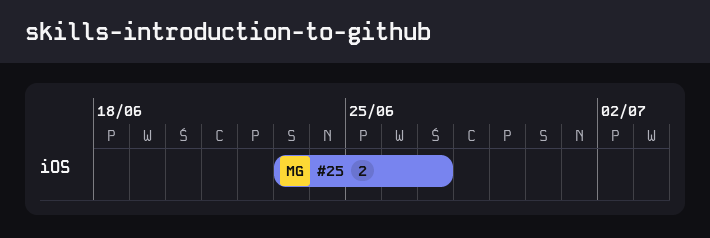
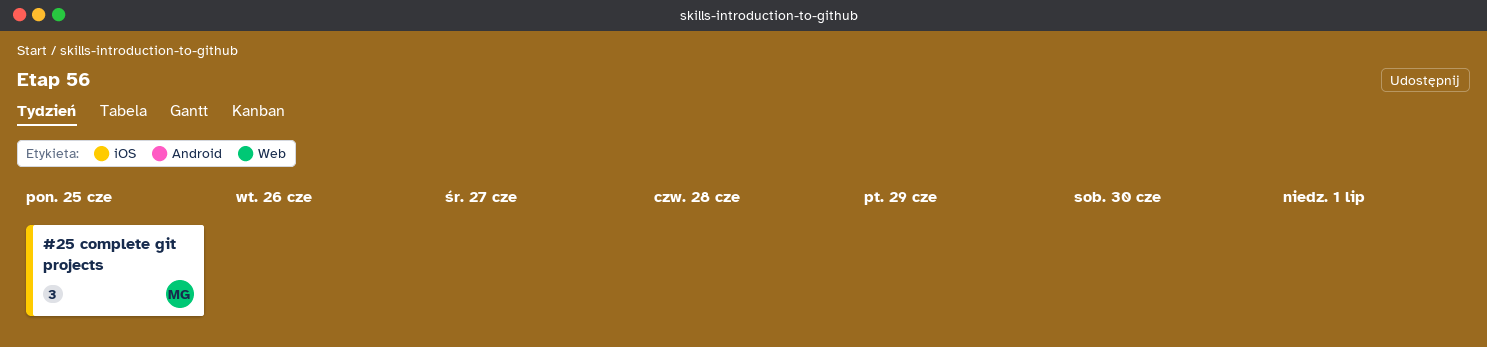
#25, estimate: 2 -> 3
#25, due: Jun 27 -> Jun 25

